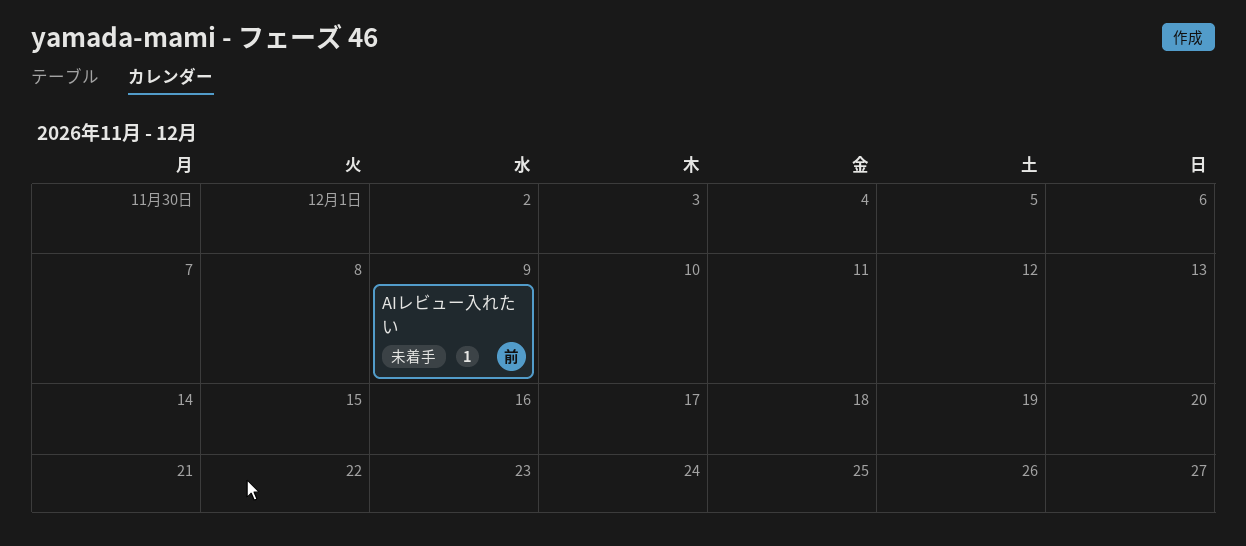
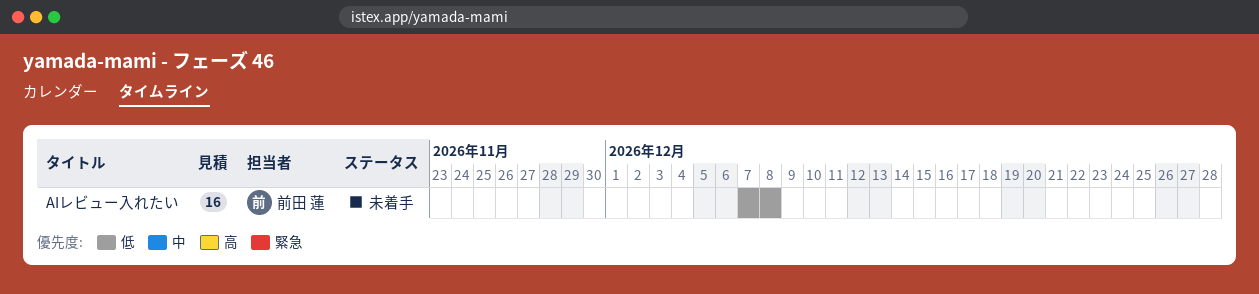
AIレビュー入れたい, estimate: 1 -> 16
AIレビュー入れたい, due: Dec 9 -> Dec 8

